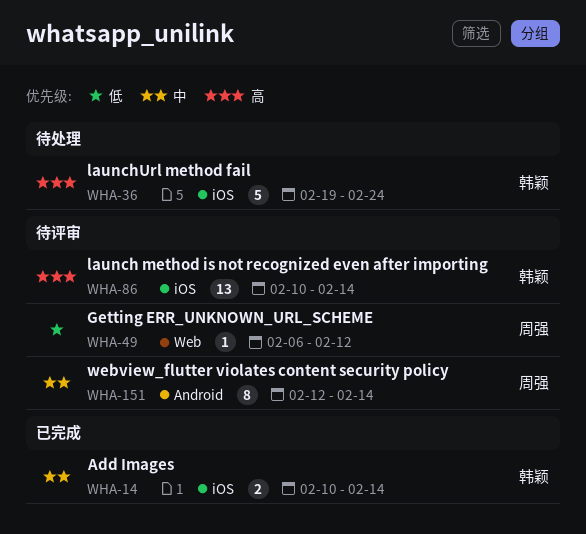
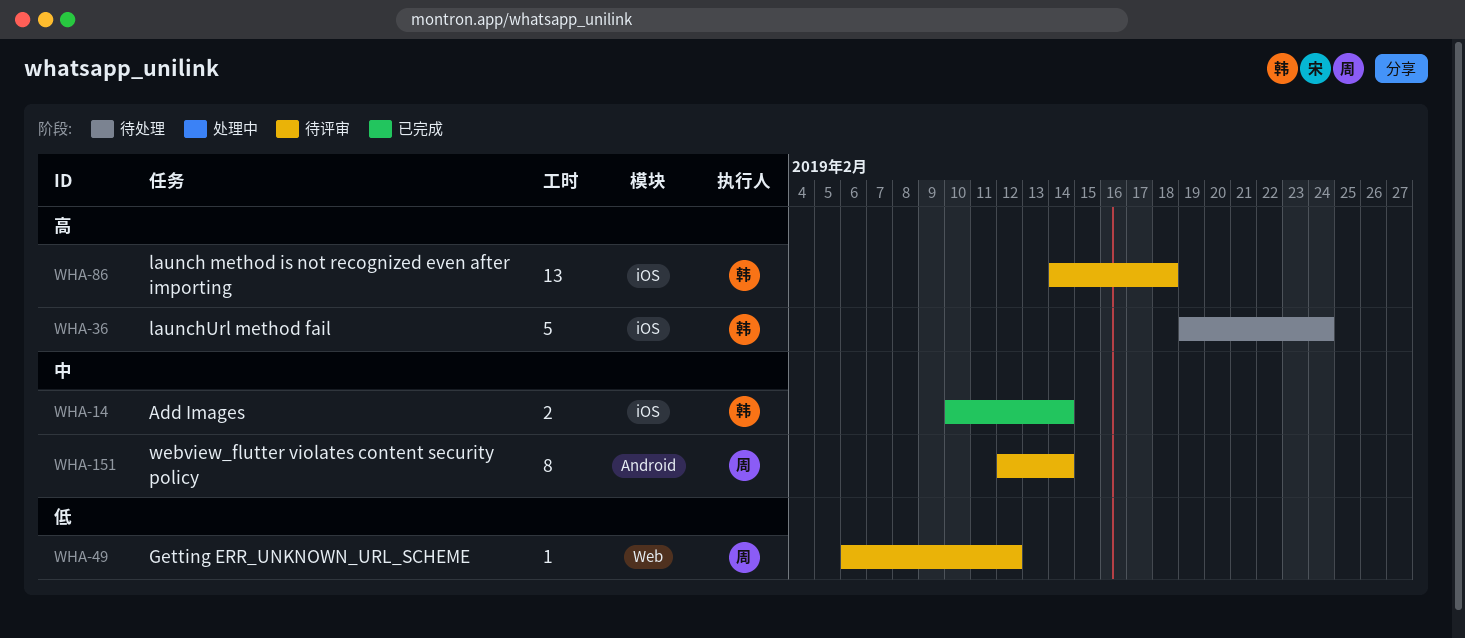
WHA-86, start: Feb 10 -> Feb 14
WHA-86, due: Feb 14 -> Feb 18

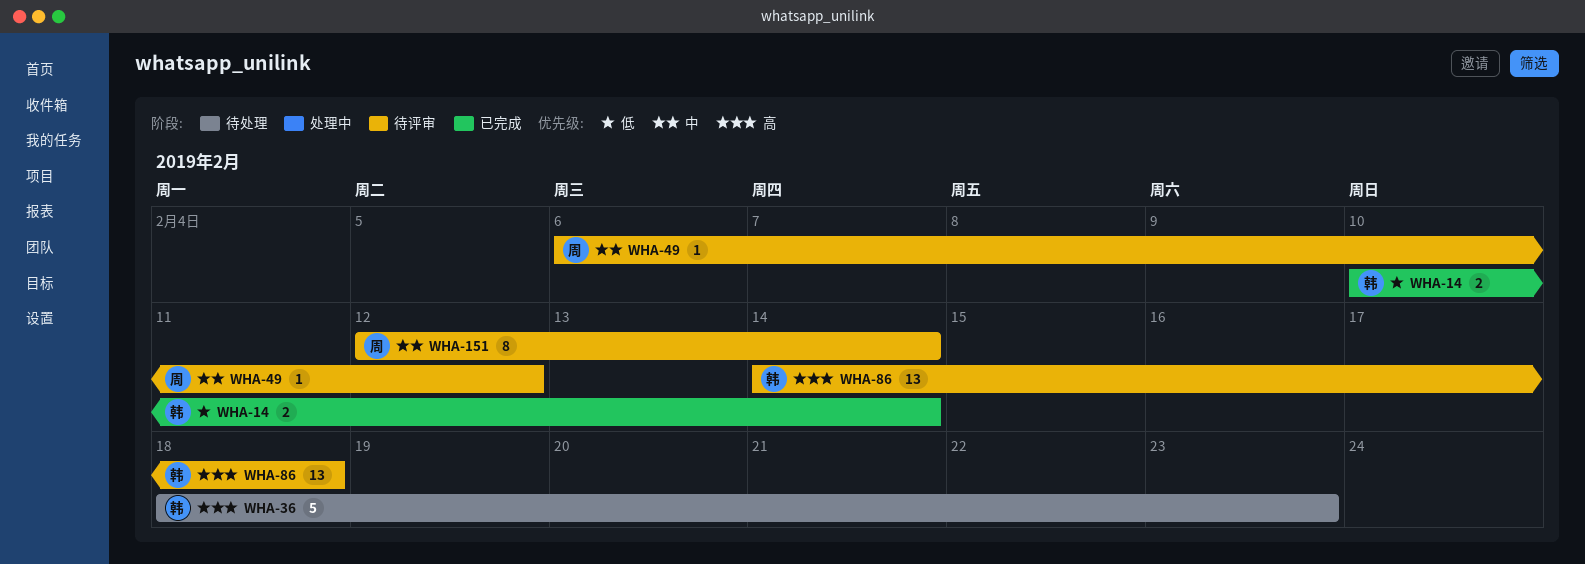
WHA-14, priority: 中 -> 低
WHA-36, start: Feb 19 -> Feb 18
WHA-36, due: Feb 24 -> Feb 23
WHA-49, priority: 低 -> 中

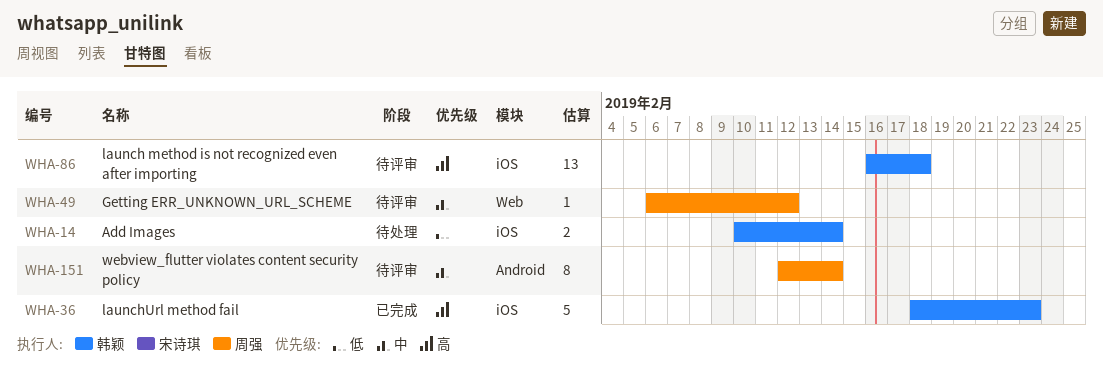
WHA-14, status: 已完成 -> 待处理
WHA-36, status: 待处理 -> 已完成
WHA-86, start: Feb 14 -> Feb 16

